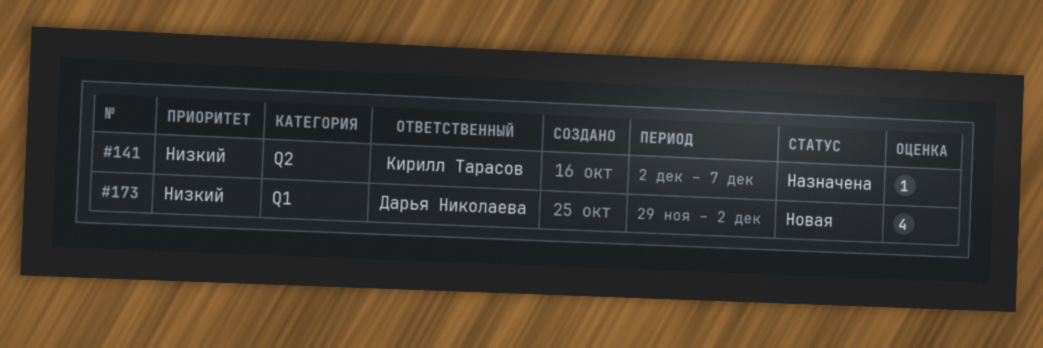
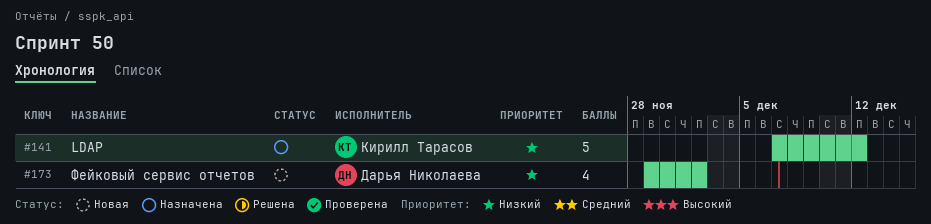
#141, estimate: 1 -> 5
#141, start: Dec 2 -> Dec 7
#141, due: Dec 7 -> Dec 12

